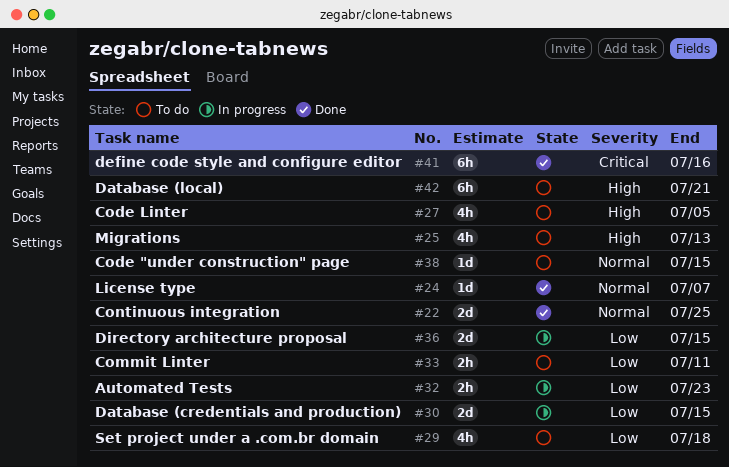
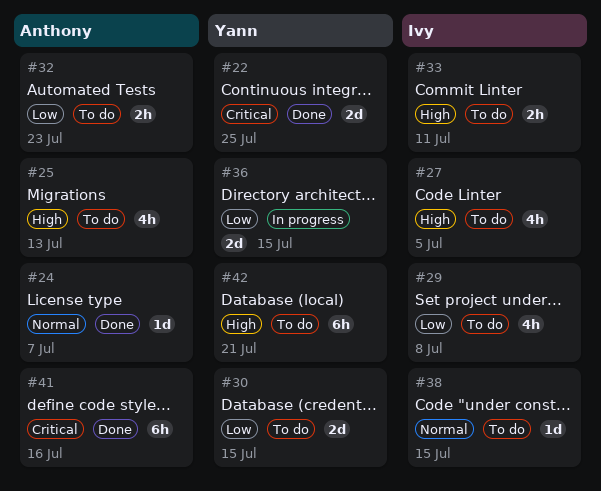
#22, priority: Normal -> Critical
#29, due: Jul 18 -> Jul 8
#30, status: In progress -> To do
#32, status: In progress -> To do
#33, priority: Low -> High

